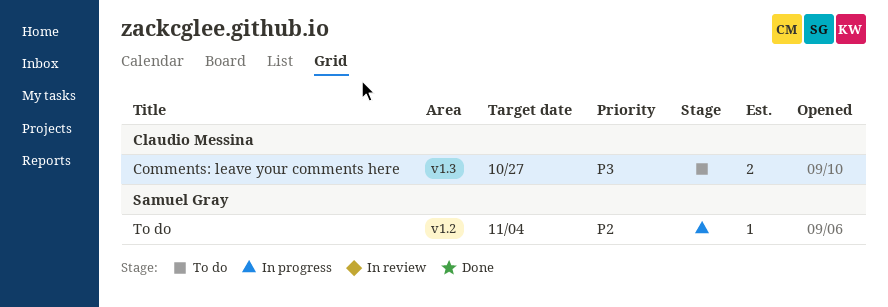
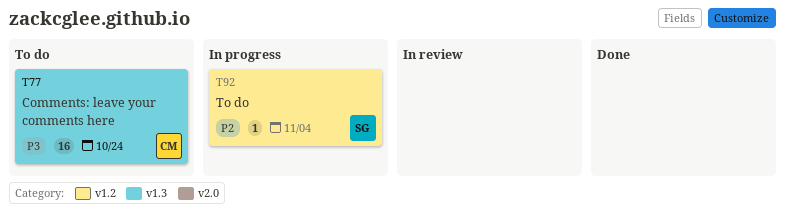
Comments: leave your comments here, estimate: 2 -> 16
Comments: leave your comments here, due: Oct 27 -> Oct 24

